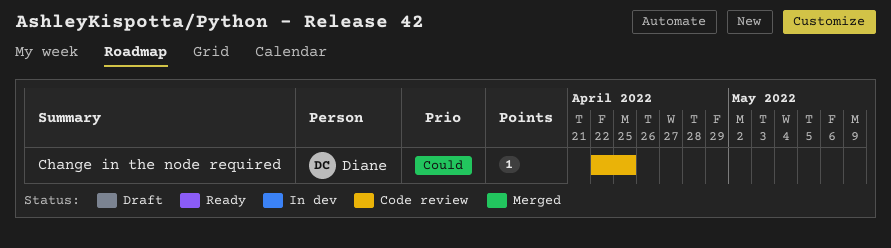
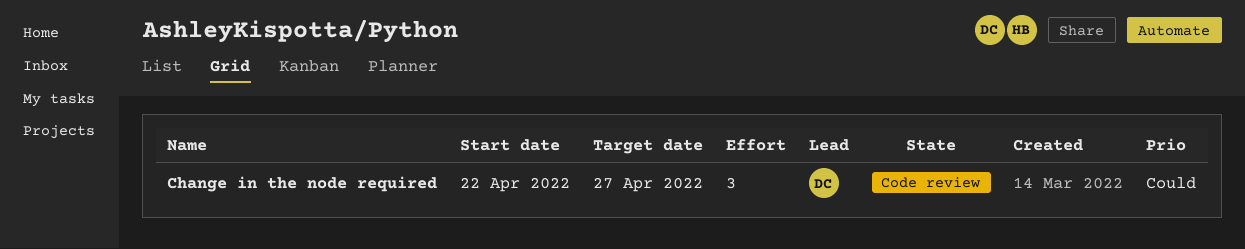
Change in the node required, estimate: 1 -> 3
Change in the node required, due: Apr 25 -> Apr 27

